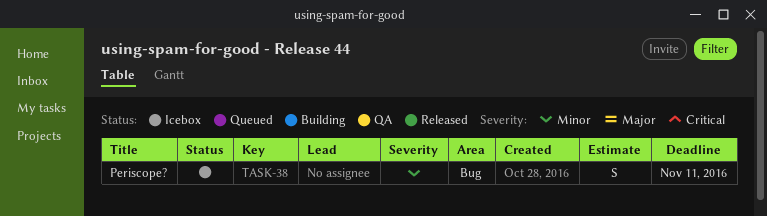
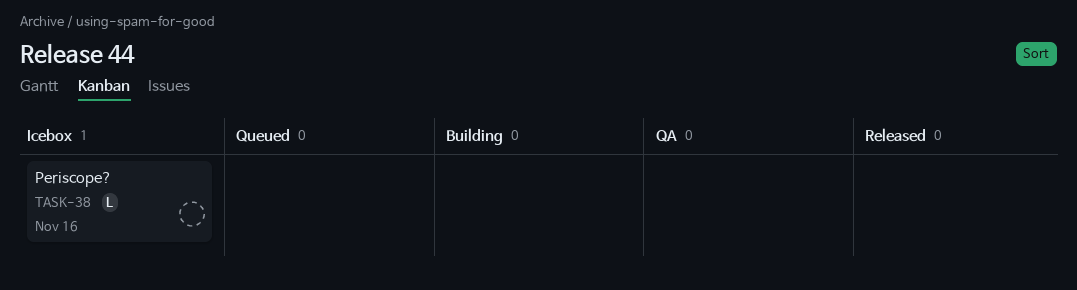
TASK-38, estimate: S -> L
TASK-38, due: Nov 11 -> Nov 16

